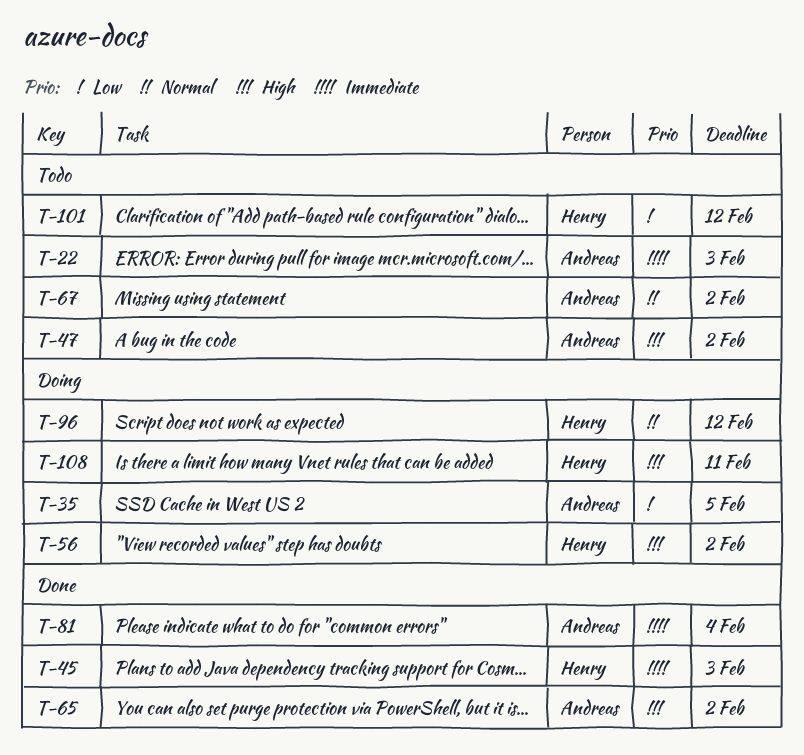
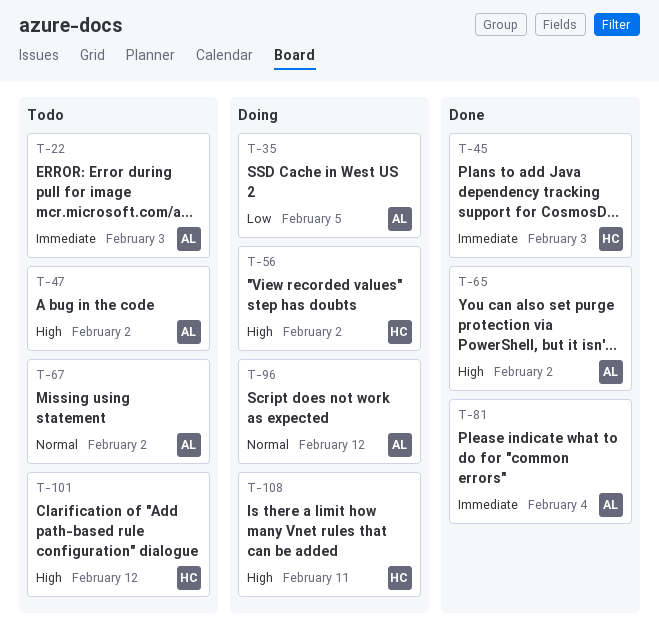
T-96, owner: Henry -> Andreas
T-101, priority: Low -> High

